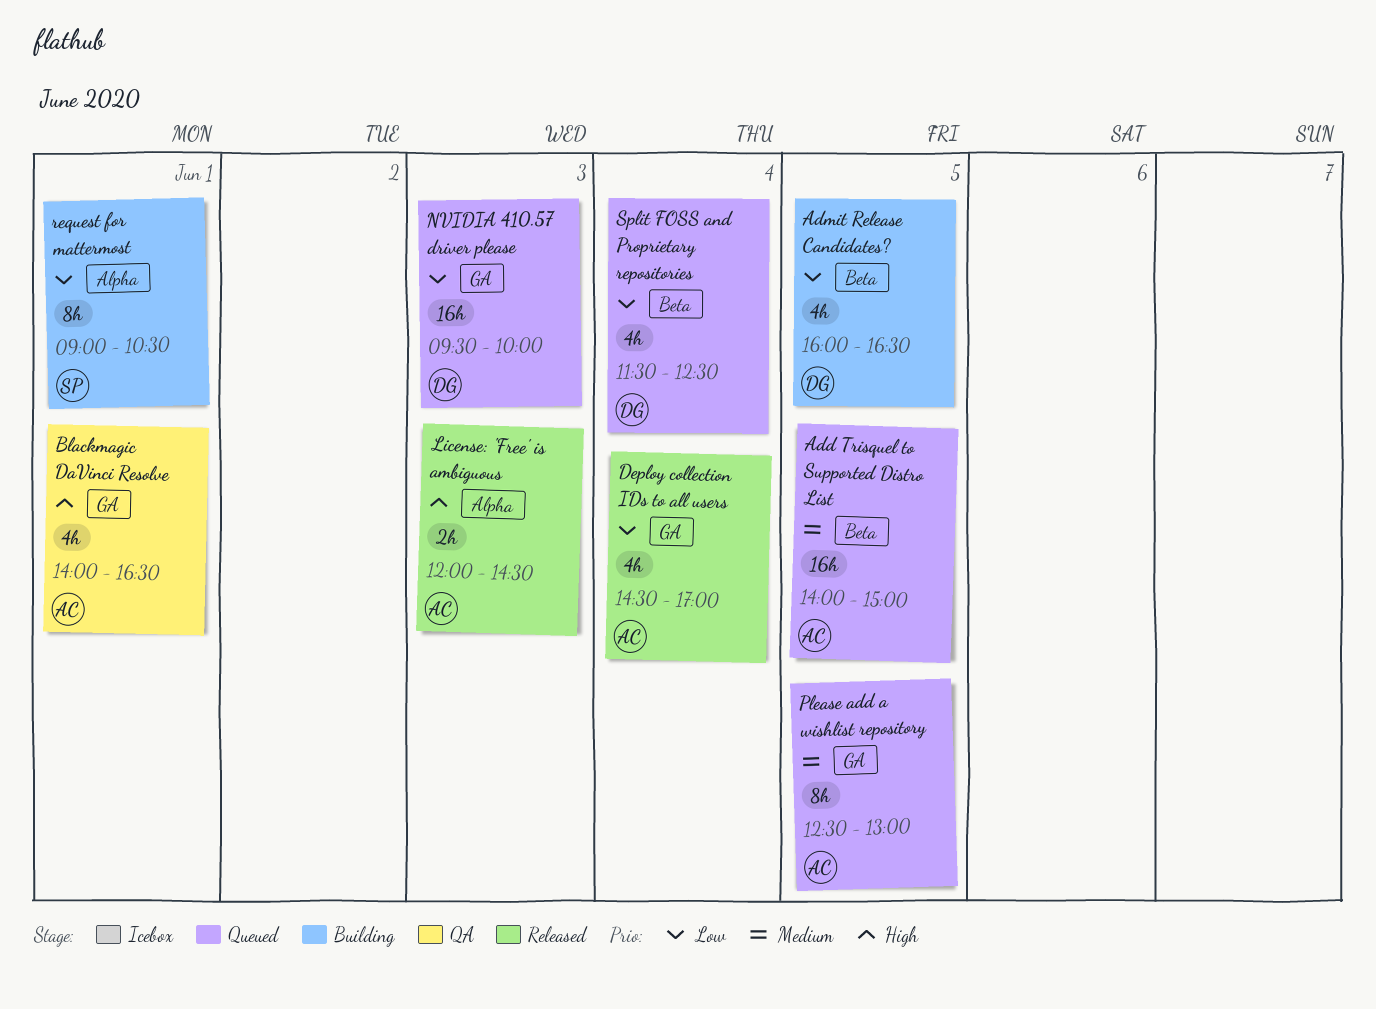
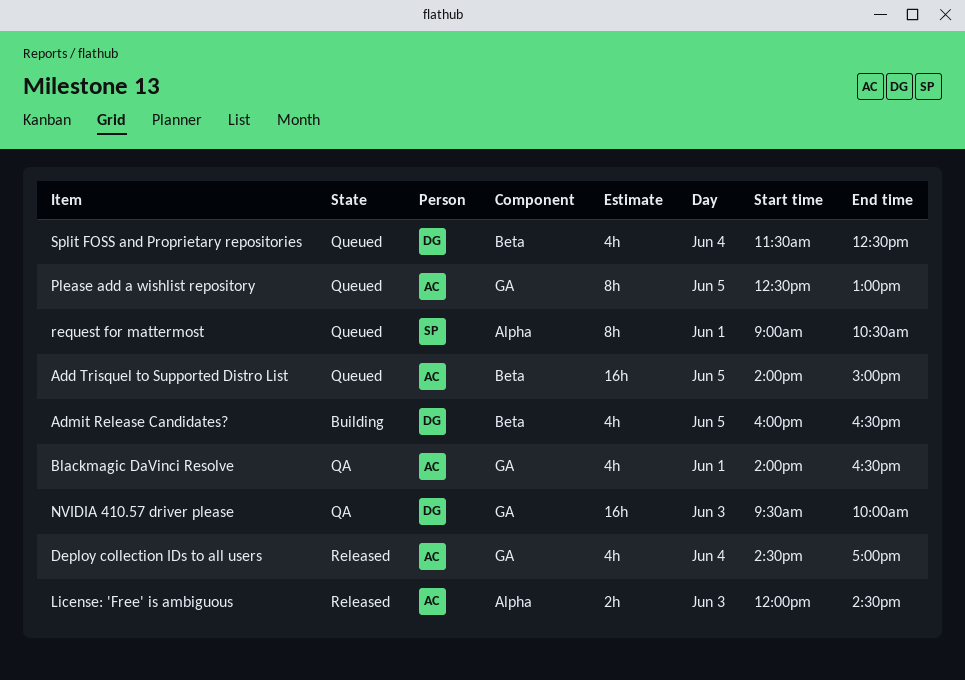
NVIDIA 410.57 driver please, status: Queued -> QA
request for mattermost, status: Building -> Queued

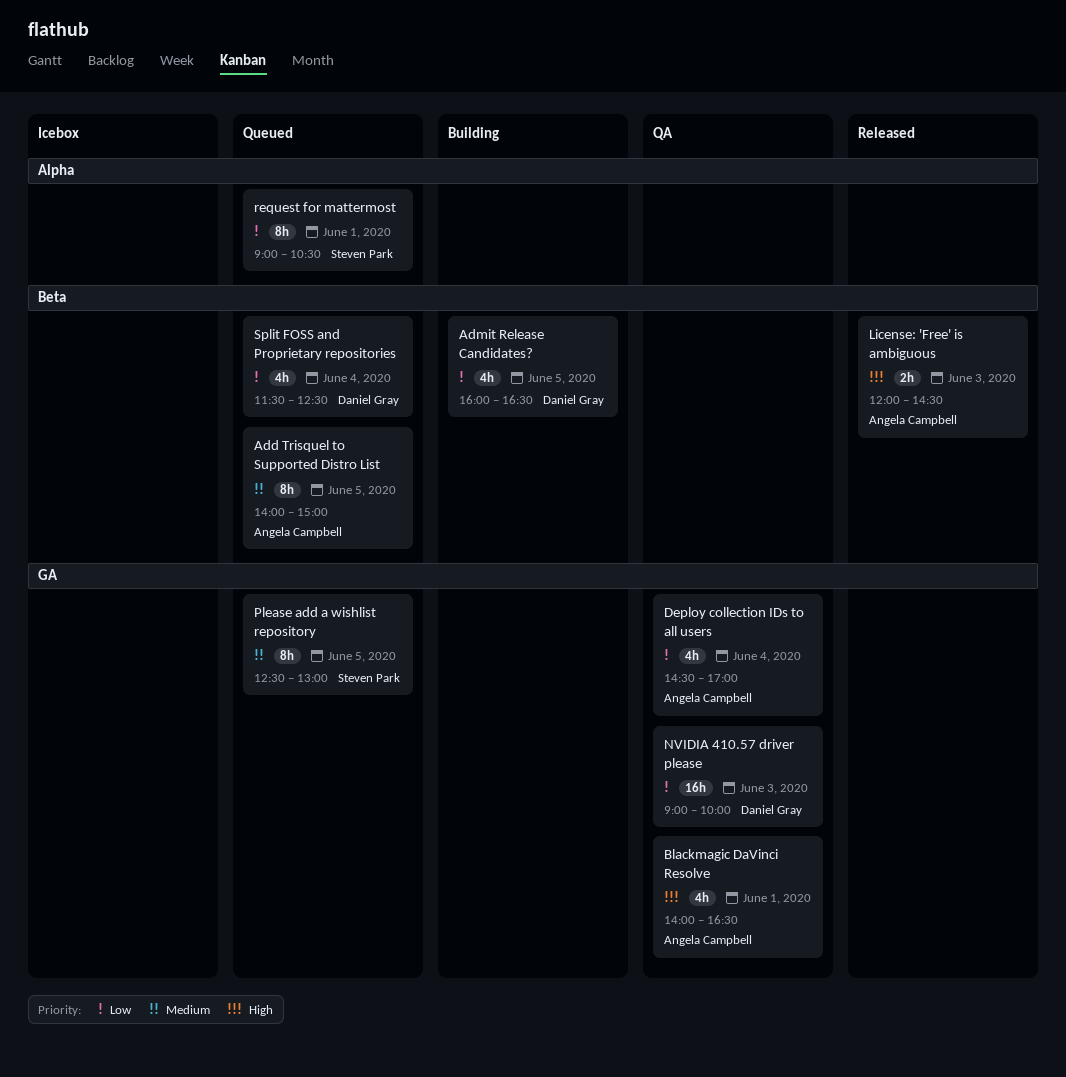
Add Trisquel to Supported Distro List, estimate: 16h -> 8h
Deploy collection IDs to all users, status: Released -> QA
License: 'Free' is ambiguous, label: Alpha -> Beta
NVIDIA 410.57 driver please, begins: 09:30 -> 09:00
Please add a wishlist repository, owner: Angela Campbell -> Steven Park

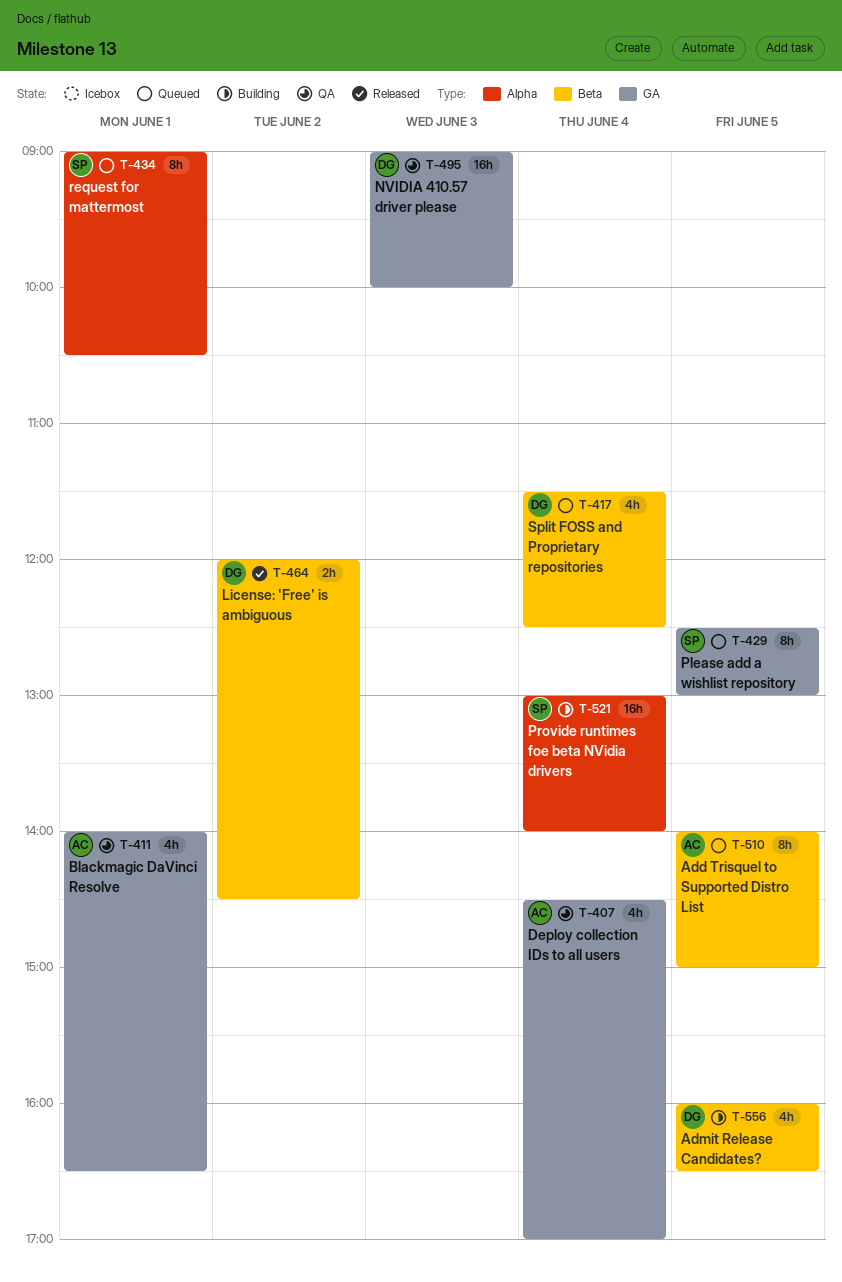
License: 'Free' is ambiguous, owner: Angela Campbell -> Daniel Gray
License: 'Free' is ambiguous, day: Jun 3 -> Jun 2
Provide runtimes foe beta NVidia drivers: none -> present

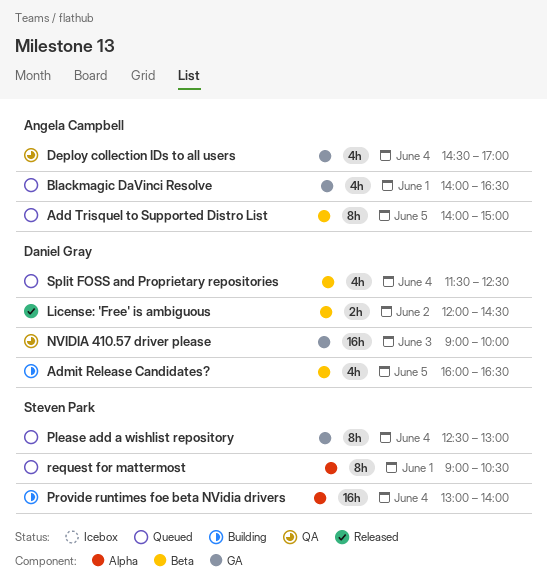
Blackmagic DaVinci Resolve, status: QA -> Queued
Please add a wishlist repository, day: Jun 5 -> Jun 4

